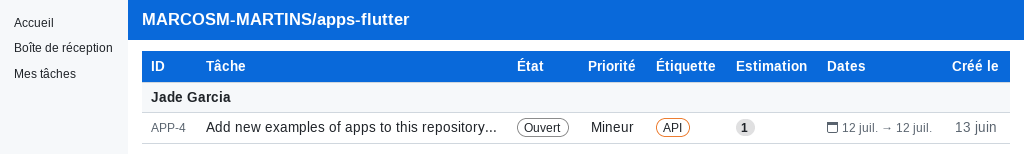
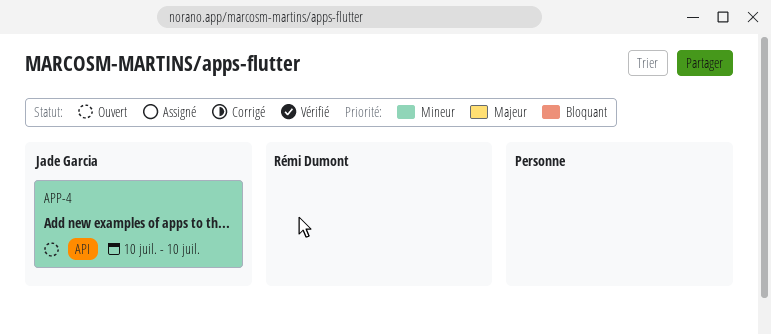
APP-4, start: Jul 12 -> Jul 10
APP-4, due: Jul 12 -> Jul 10

